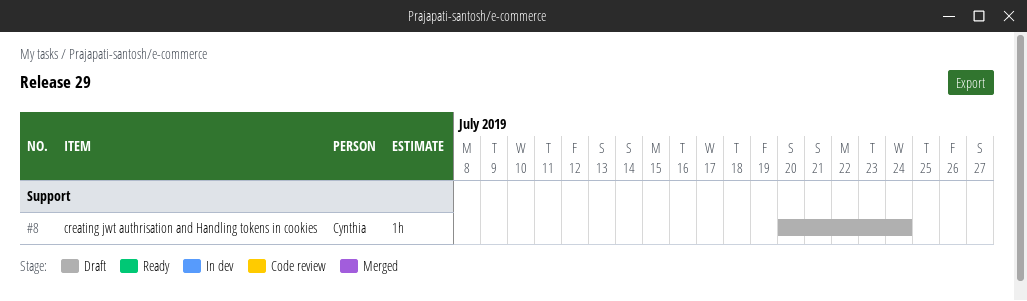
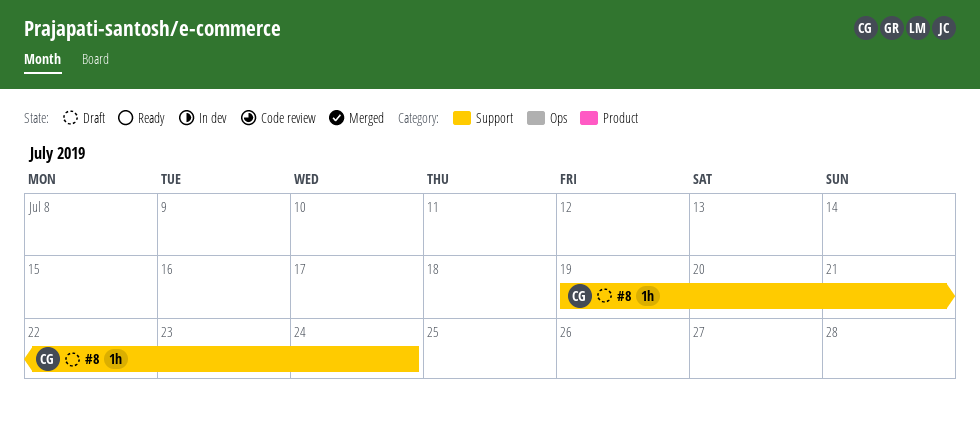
#8, start: Jul 20 -> Jul 19

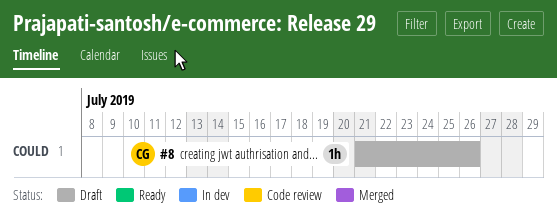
#8, start: Jul 19 -> Jul 21
#8, due: Jul 24 -> Jul 26

